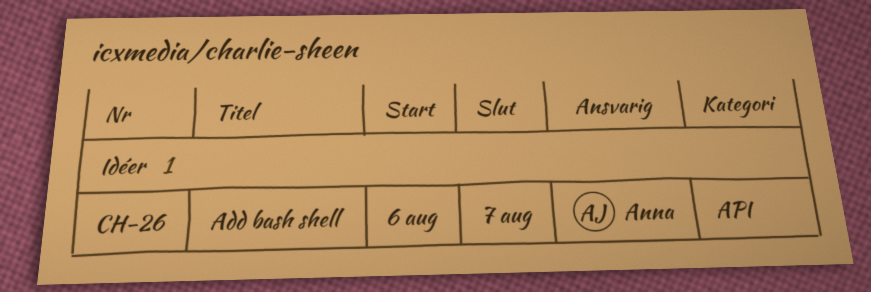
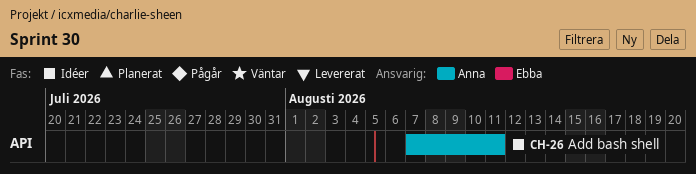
CH-26, start: Aug 6 -> Aug 7
CH-26, due: Aug 7 -> Aug 11

